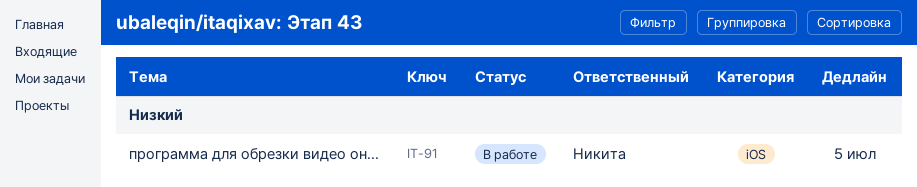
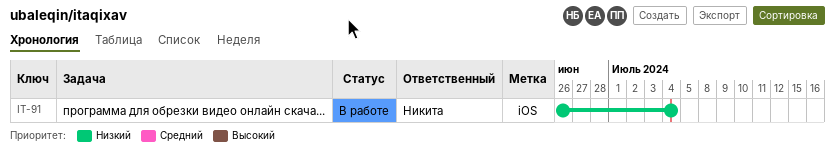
IT-91, due: Jul 5 -> Jul 4

